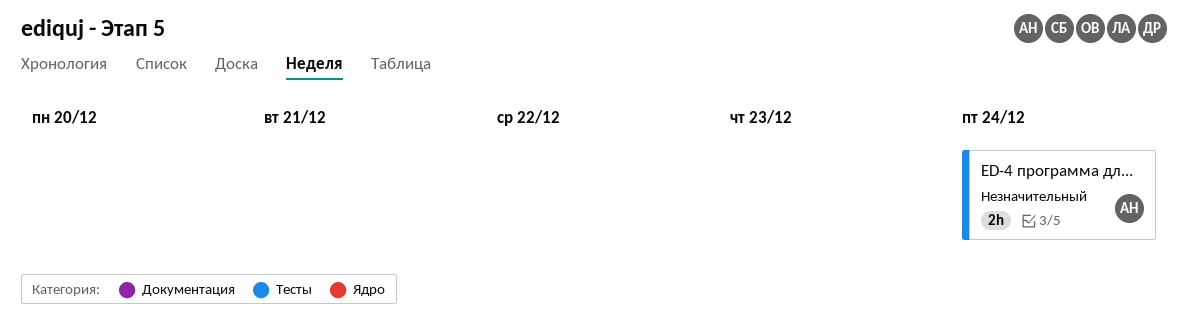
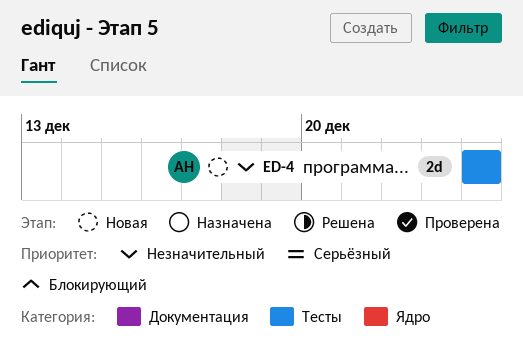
ED-4, estimate: 2h -> 2d

